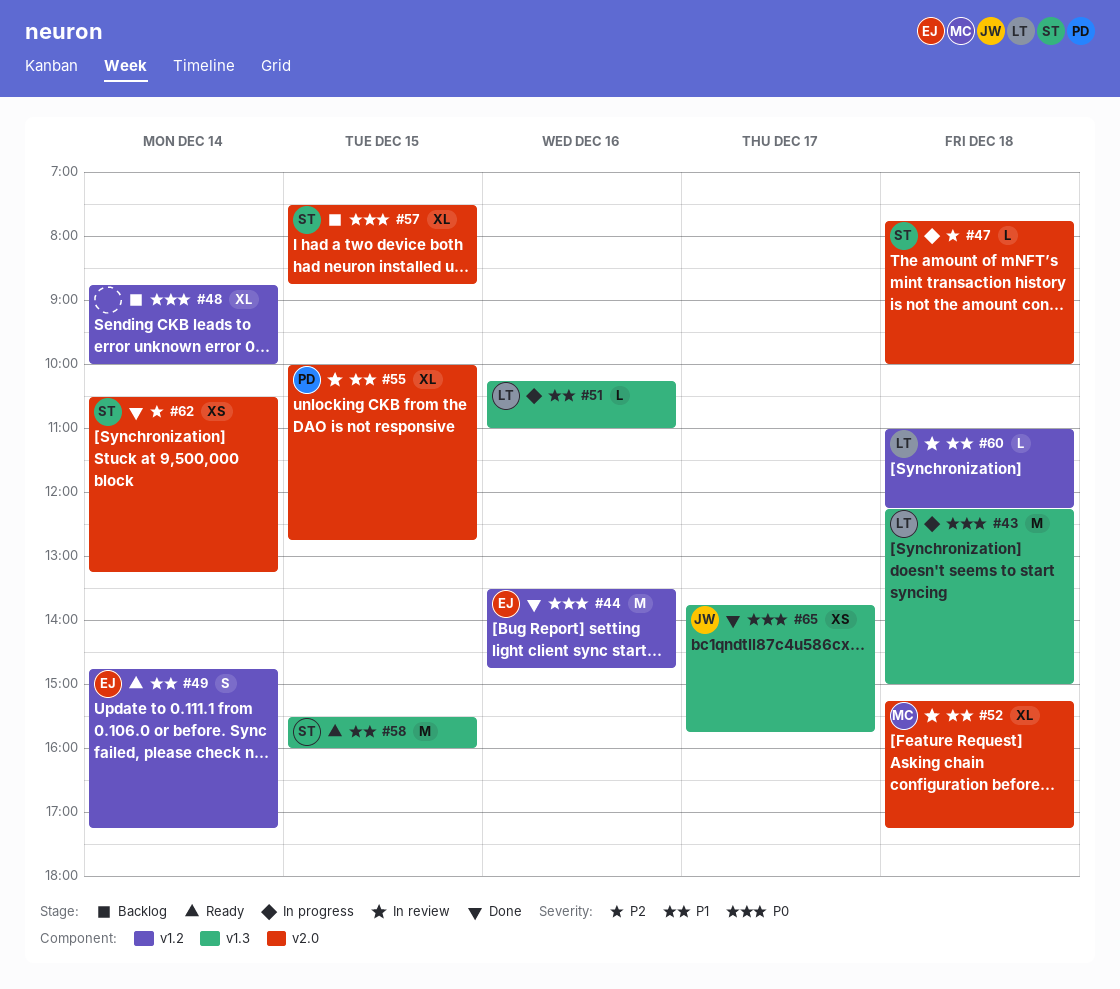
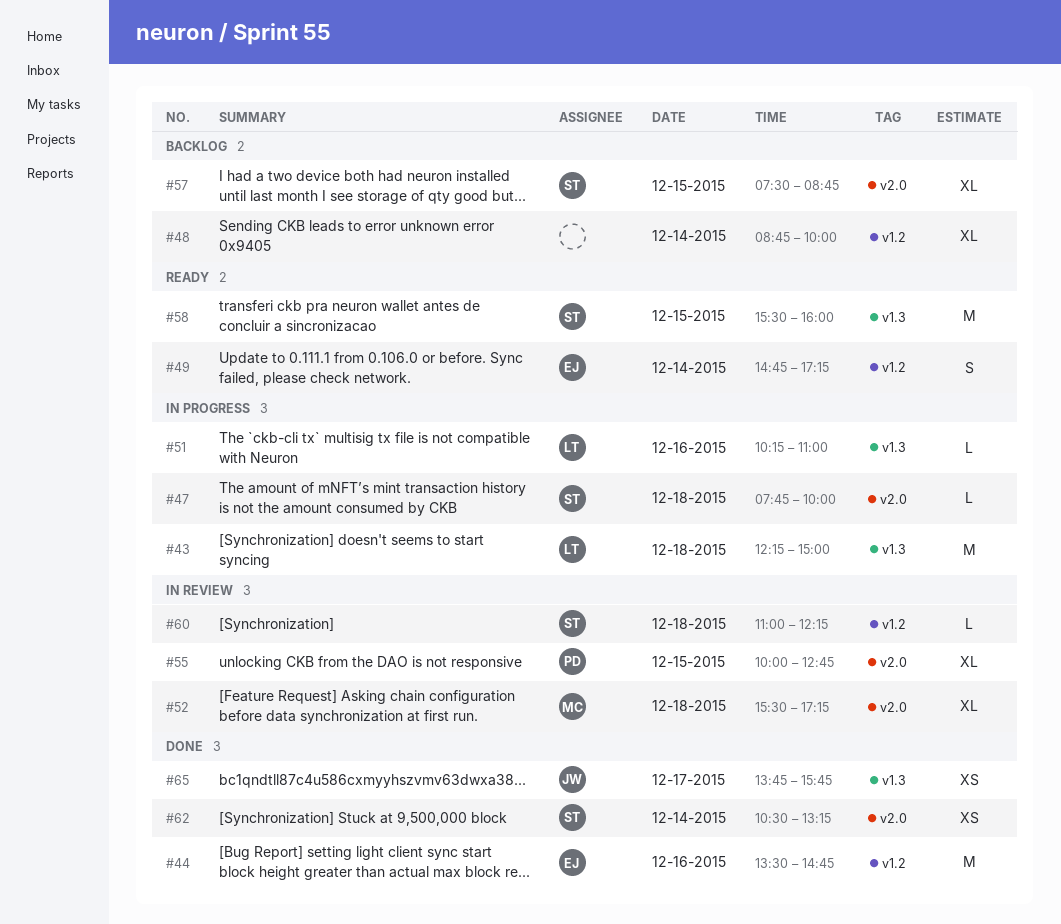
#52, begins: 15:15 -> 15:30
#60, owner: LT -> ST

